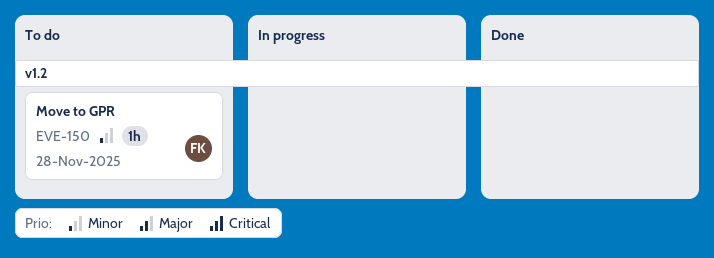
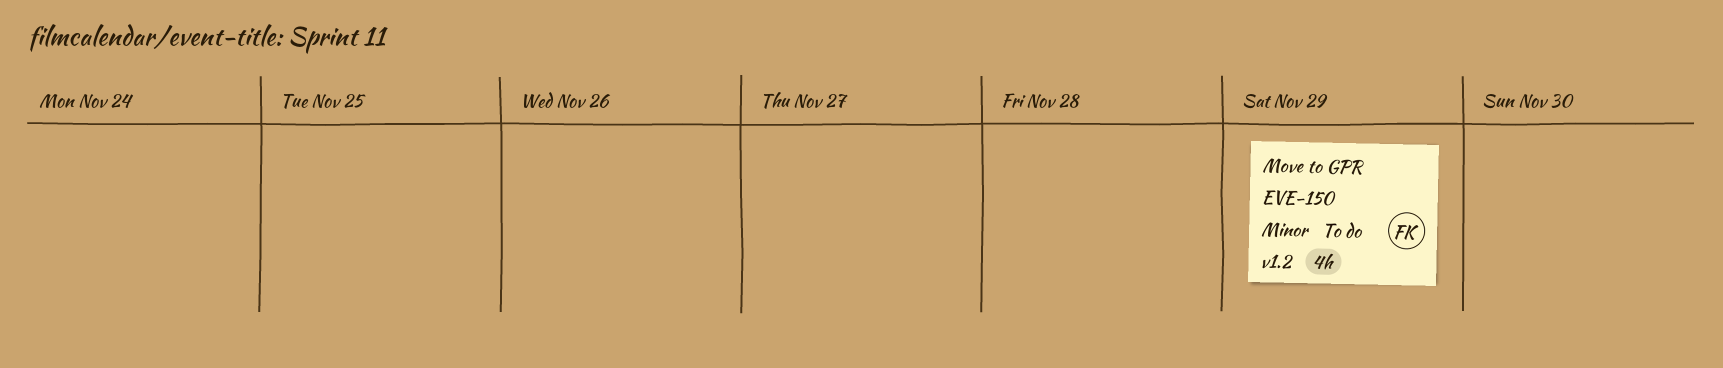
EVE-150, estimate: 1h -> 4h
EVE-150, due: Nov 28 -> Nov 29

